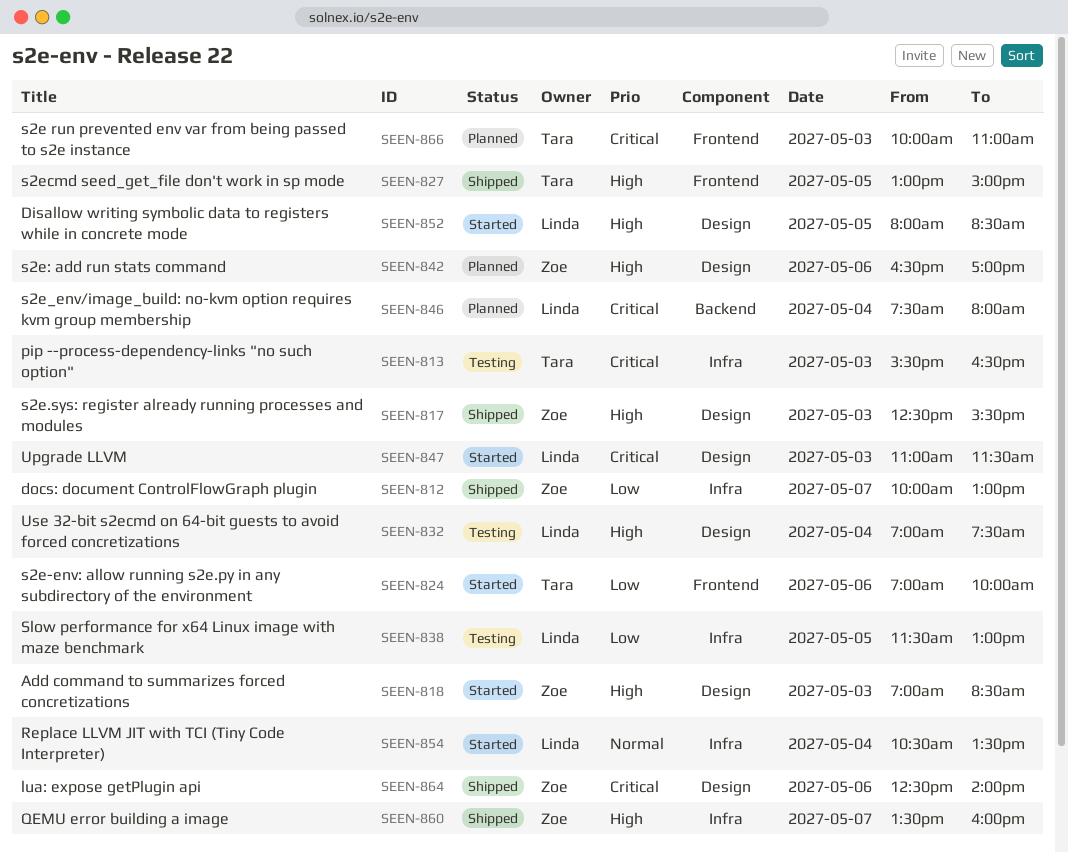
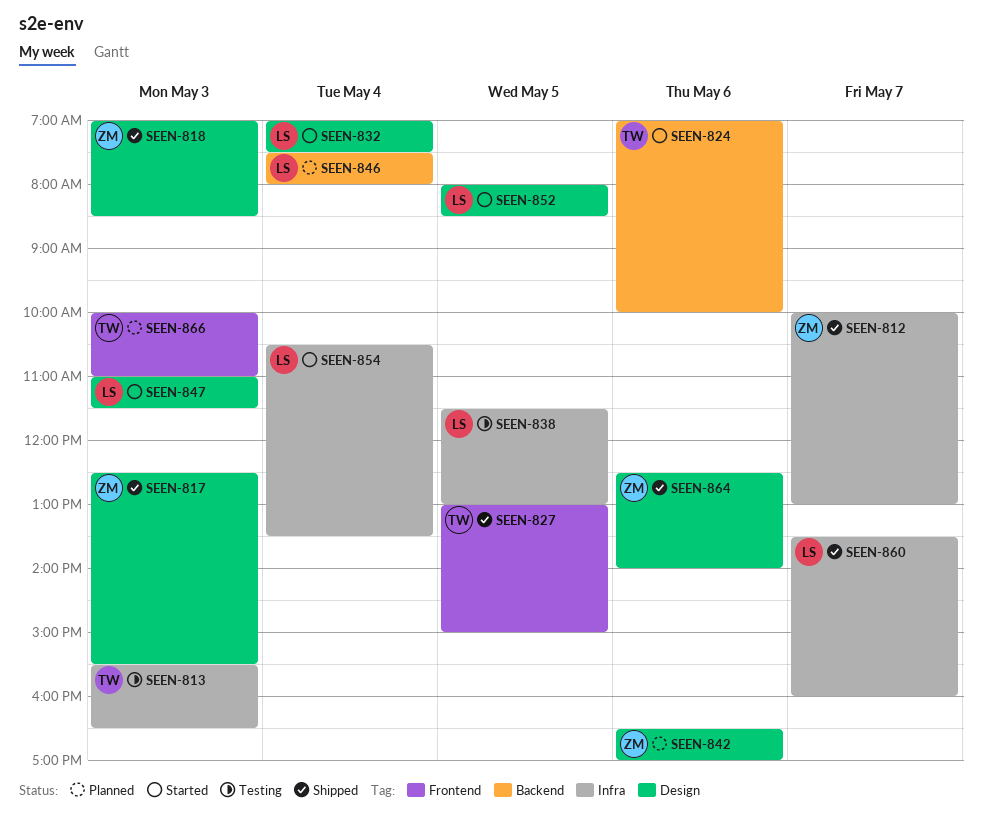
SEEN-818, status: Started -> Shipped
SEEN-824, label: Frontend -> Backend
SEEN-832, status: Testing -> Started
SEEN-860, owner: Zoe -> Linda

